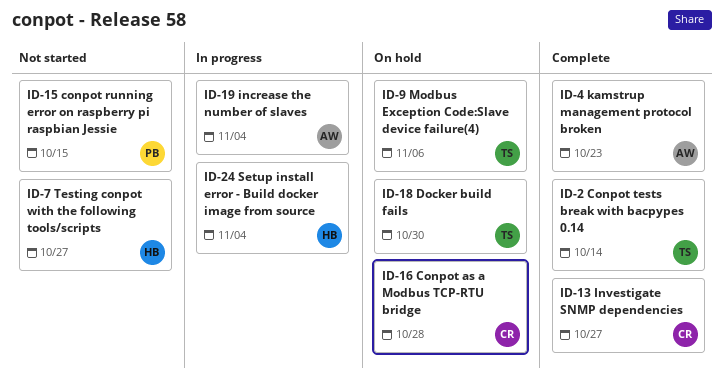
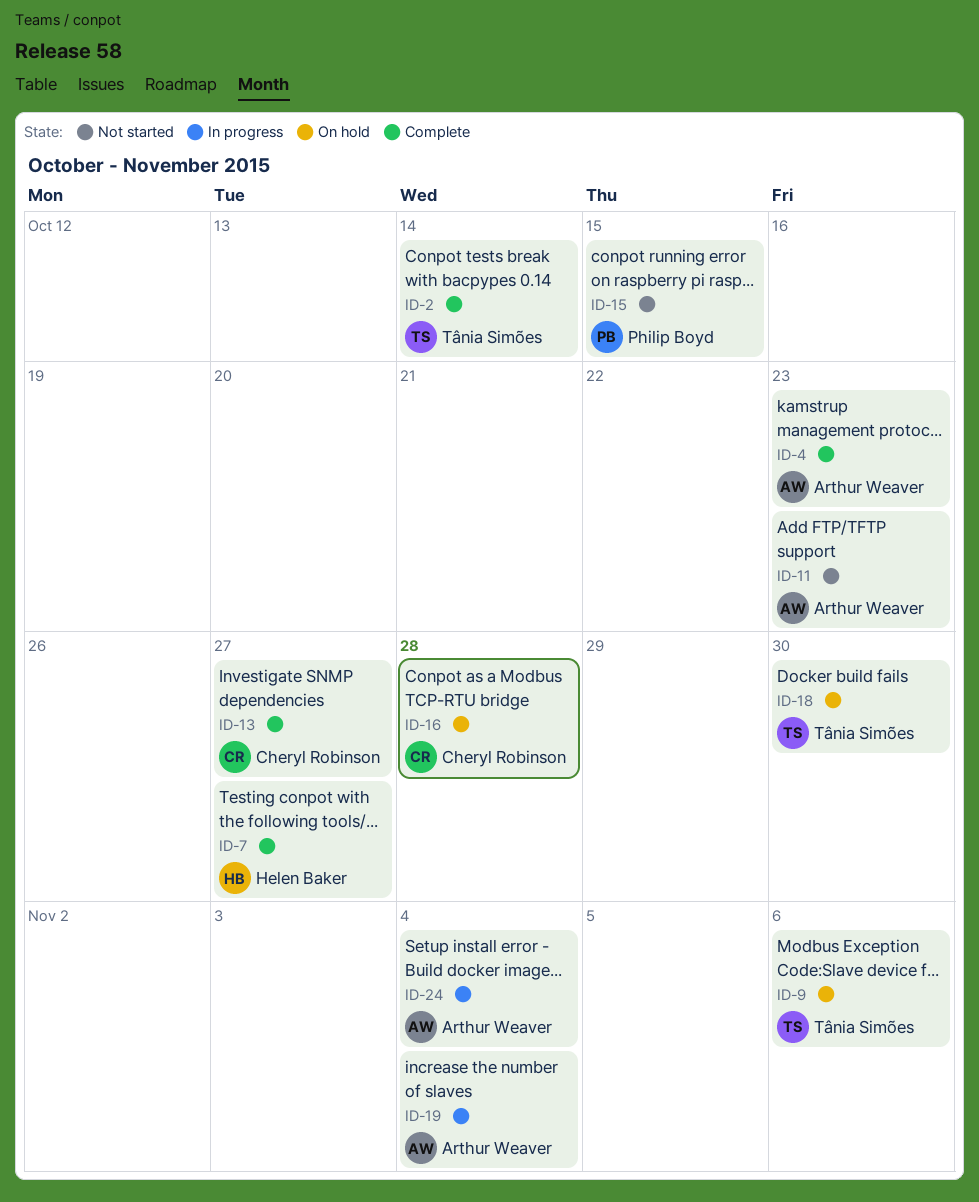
ID-7, status: Not started -> Complete
ID-11: none -> present
ID-24, owner: Helen Baker -> Arthur Weaver

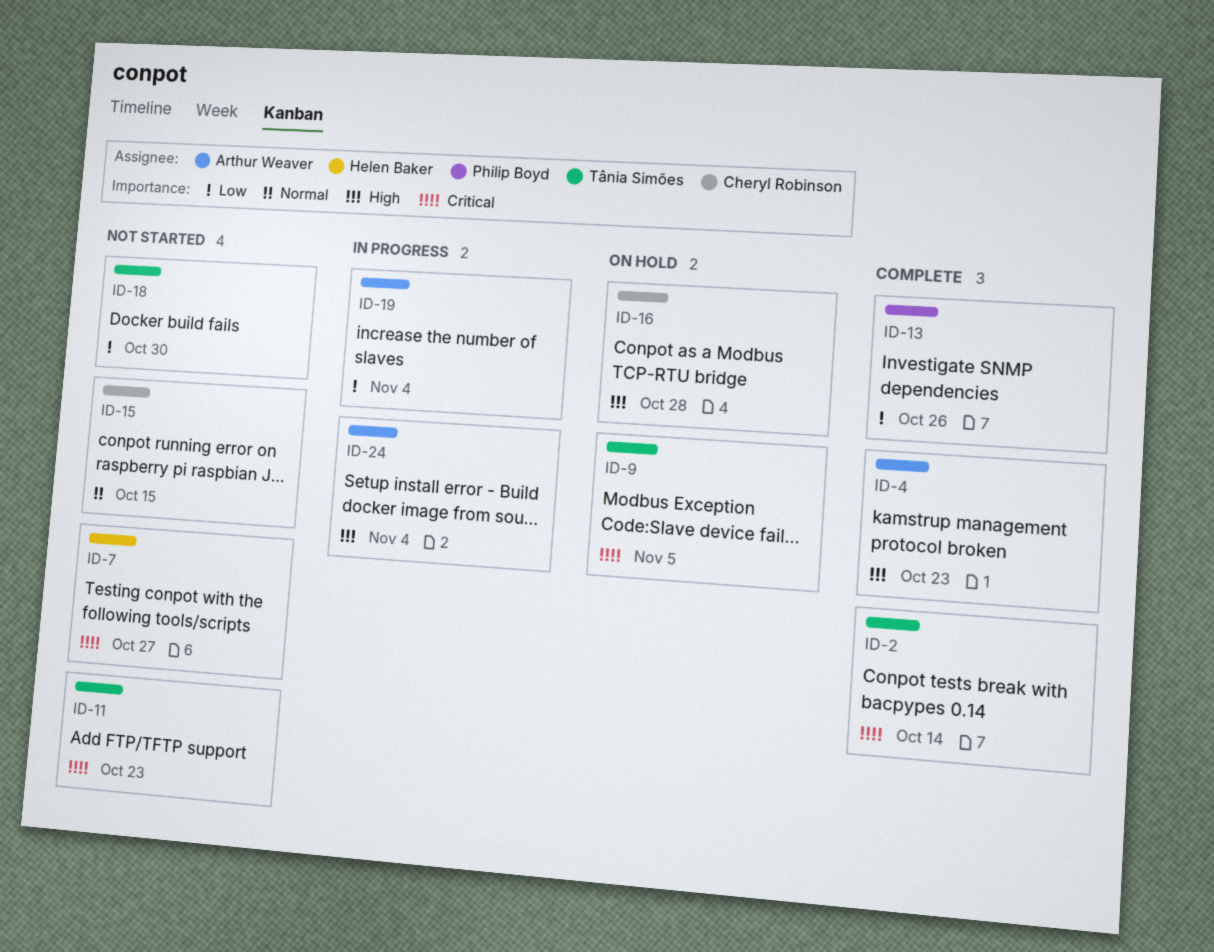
ID-7, status: Complete -> Not started
ID-9, due: Nov 6 -> Nov 5
ID-11, owner: Arthur Weaver -> Tânia Simões
ID-13, owner: Cheryl Robinson -> Philip Boyd
ID-13, due: Oct 27 -> Oct 26
ID-15, owner: Philip Boyd -> Cheryl Robinson
ID-18, status: On hold -> Not started

